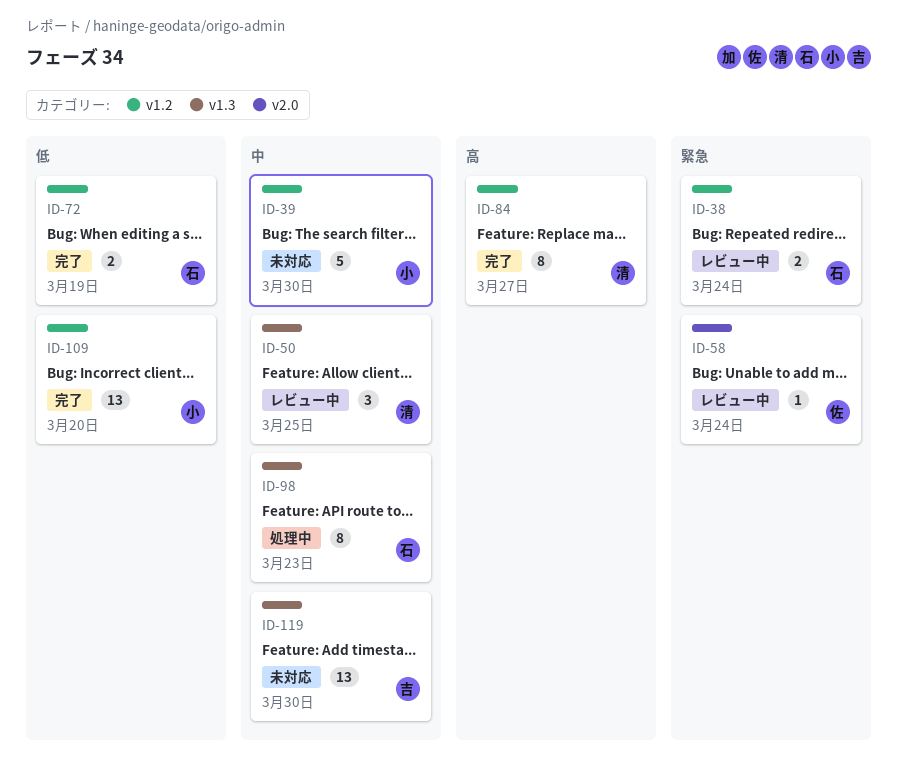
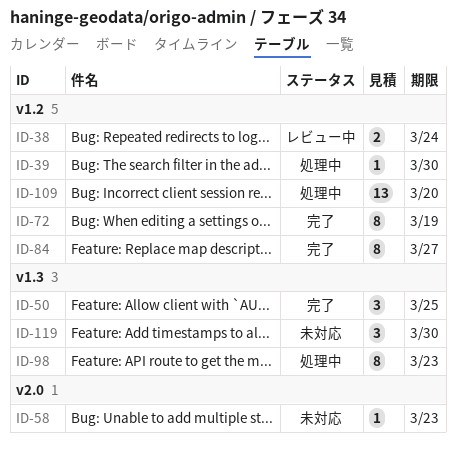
ID-39, status: 未対応 -> 処理中
ID-39, estimate: 5 -> 1
ID-50, status: レビュー中 -> 完了
ID-58, status: レビュー中 -> 未対応
ID-58, due: Mar 24 -> Mar 23
ID-72, estimate: 2 -> 8
ID-109, status: 完了 -> 処理中
ID-119, estimate: 13 -> 3

